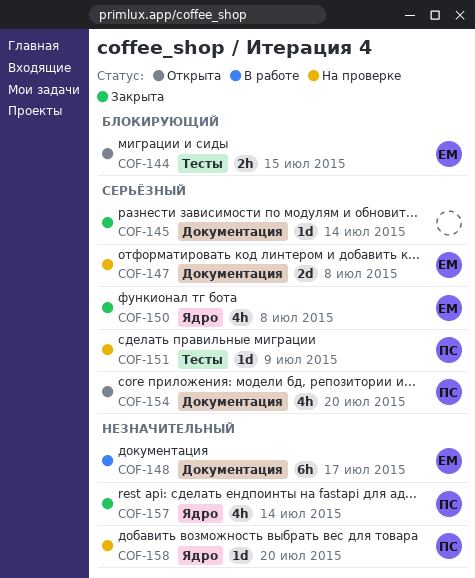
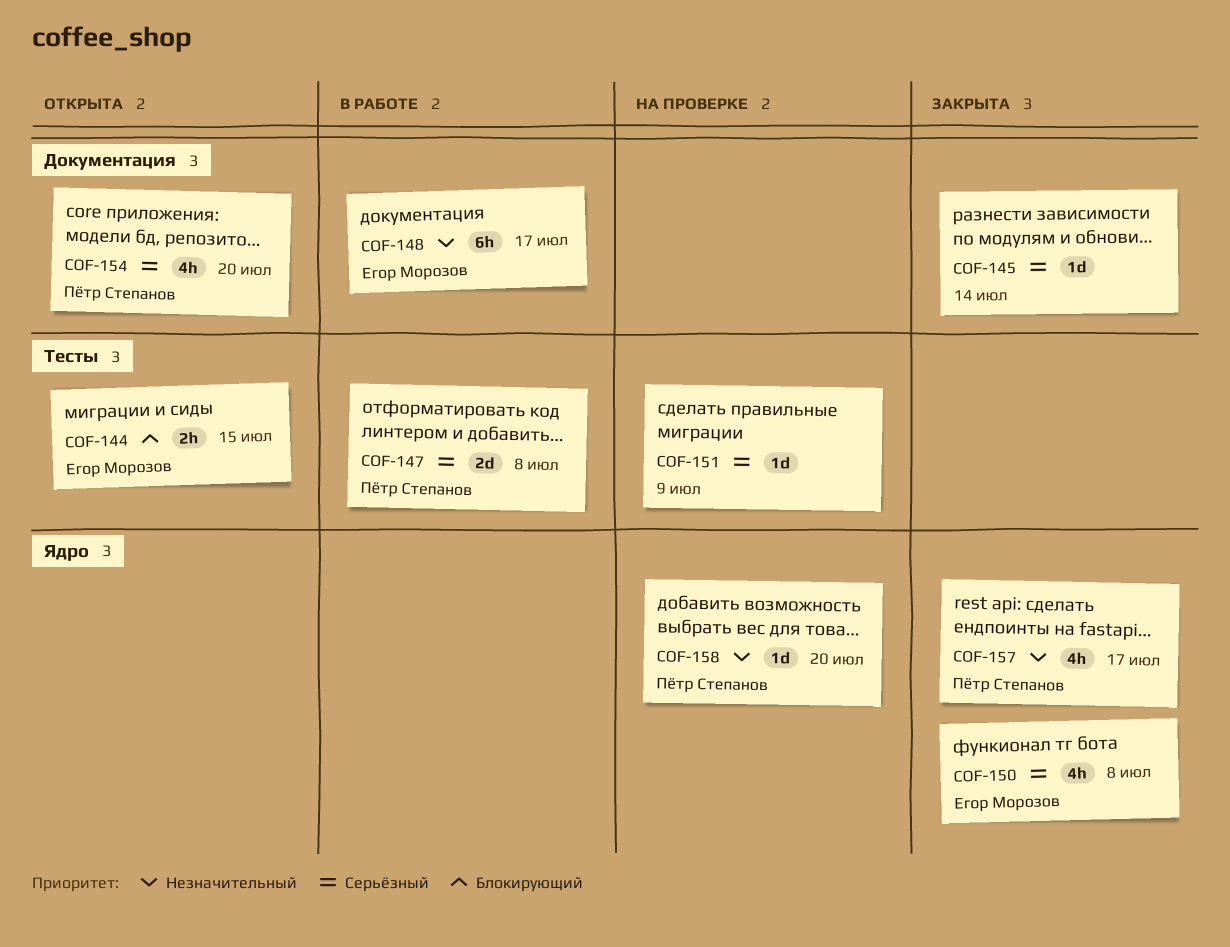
COF-147, status: На проверке -> В работе
COF-147, owner: Егор Морозов -> Пётр Степанов
COF-147, label: Документация -> Тесты
COF-151, owner: Пётр Степанов -> none
COF-157, due: Jul 14 -> Jul 17

